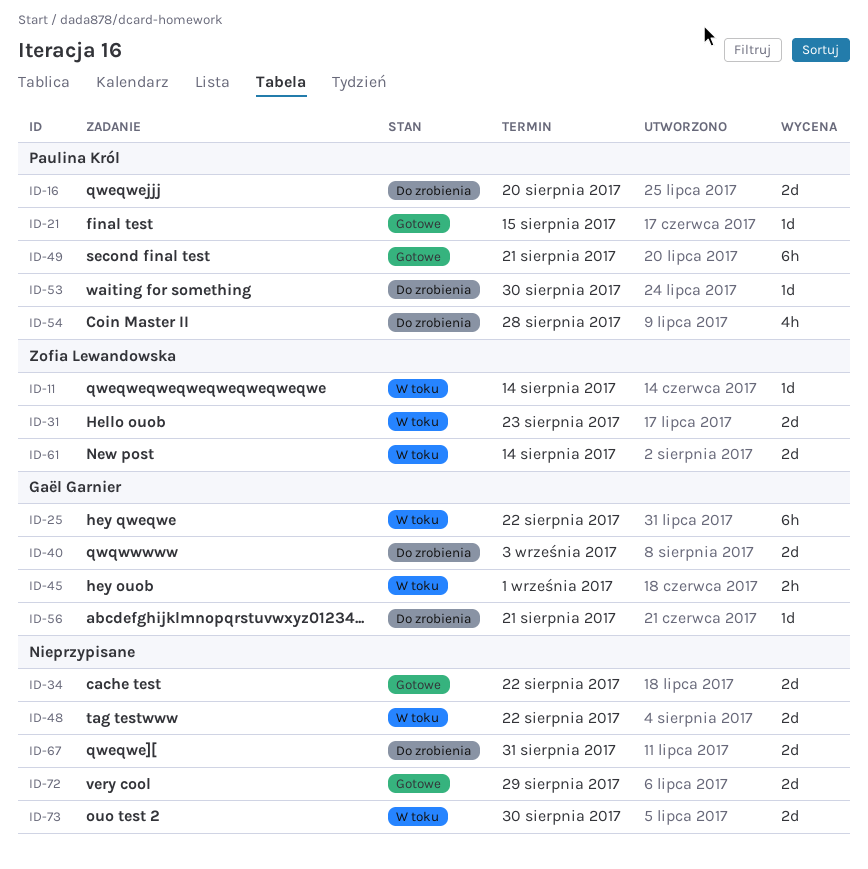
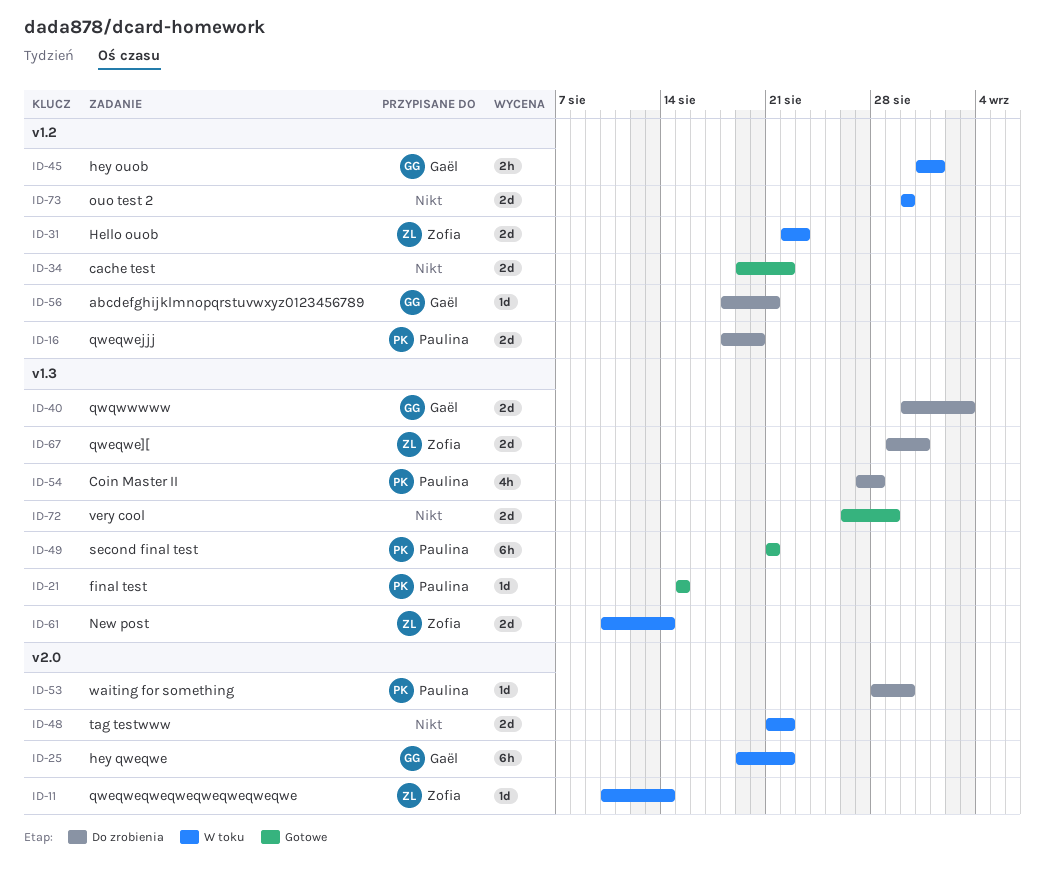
ID-67, owner: none -> Zofia Lewandowska

